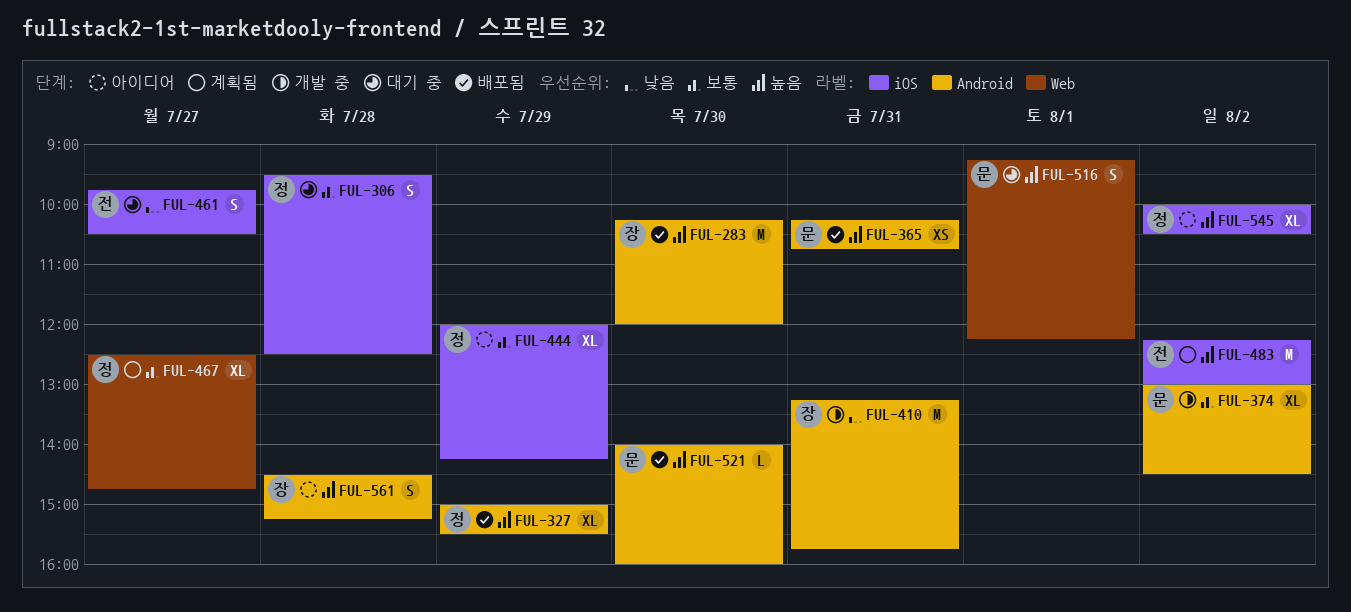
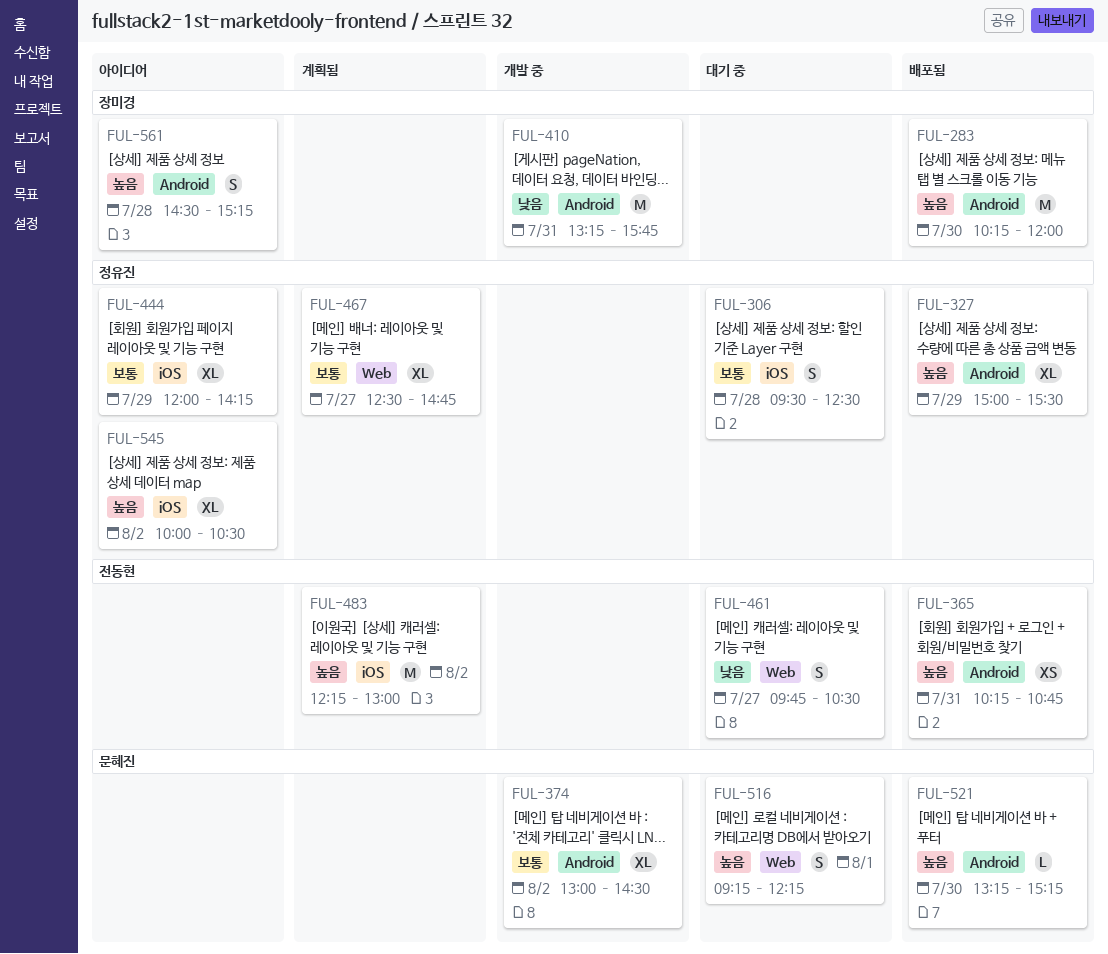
FUL-365, owner: 문혜진 -> 전동현
FUL-461, label: iOS -> Web
FUL-521, begins: 14:00 -> 13:15
FUL-521, ends: 16:00 -> 15:15

